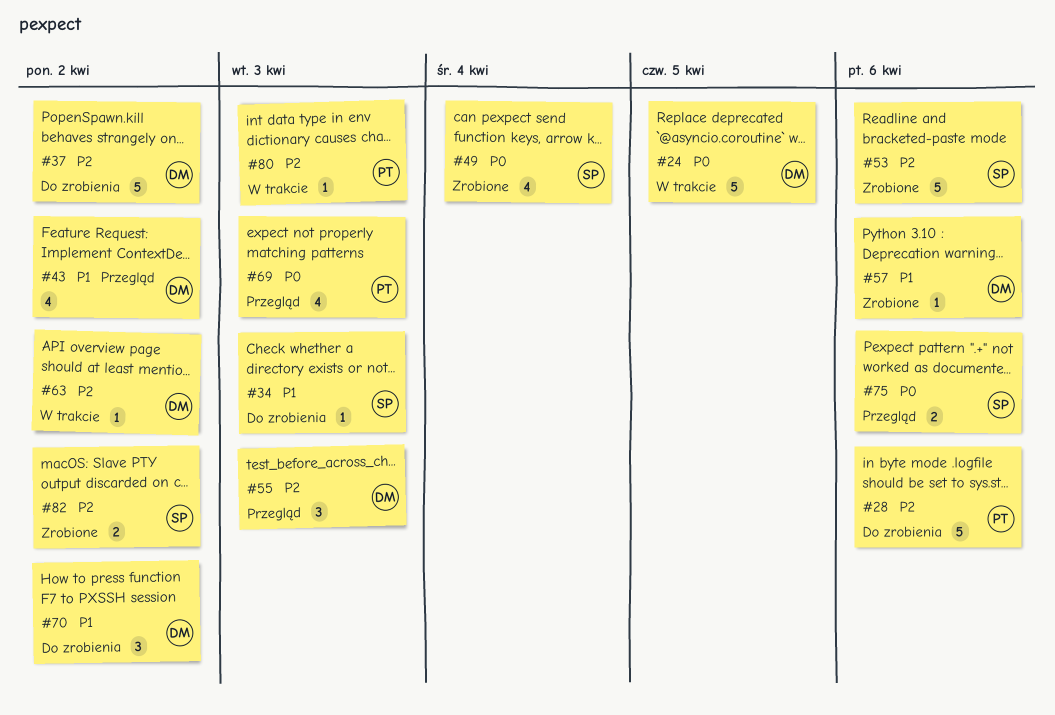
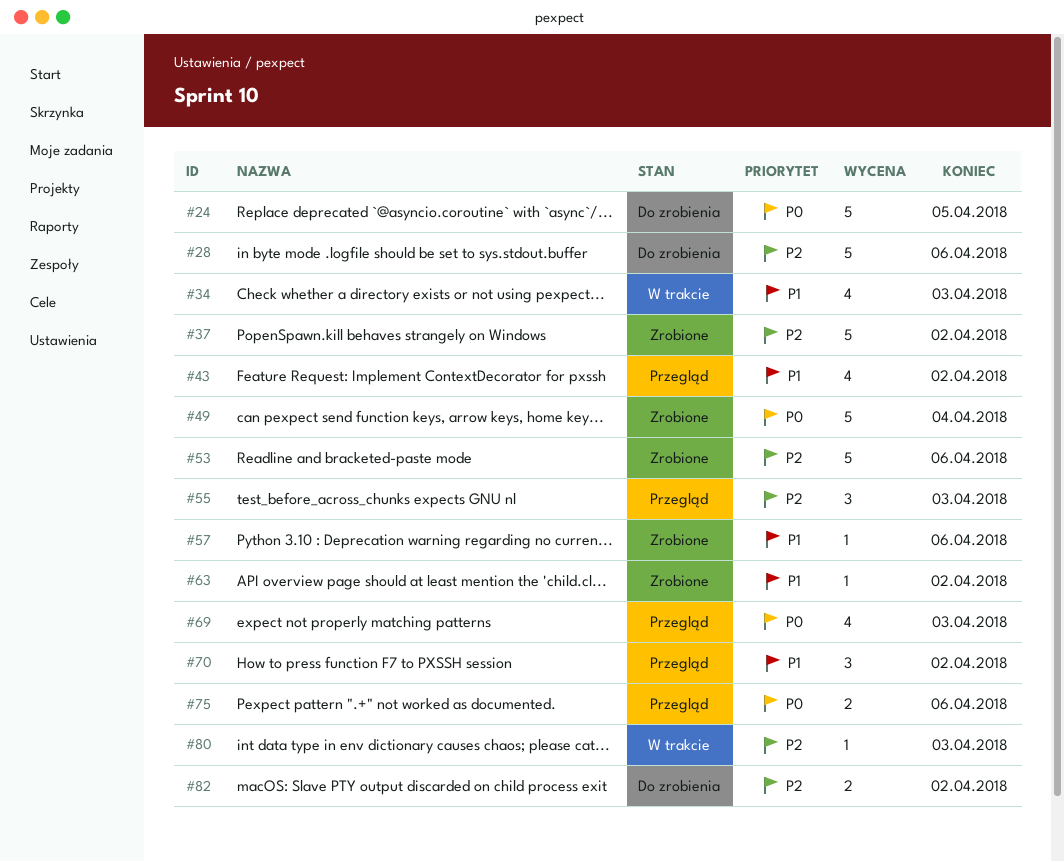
#24, status: W trakcie -> Do zrobienia
#34, status: Do zrobienia -> W trakcie
#34, estimate: 1 -> 4
#37, status: Do zrobienia -> Zrobione
#49, estimate: 4 -> 5
#63, status: W trakcie -> Zrobione
#63, priority: P2 -> P1
#70, status: Do zrobienia -> Przegląd
#82, status: Zrobione -> Do zrobienia

